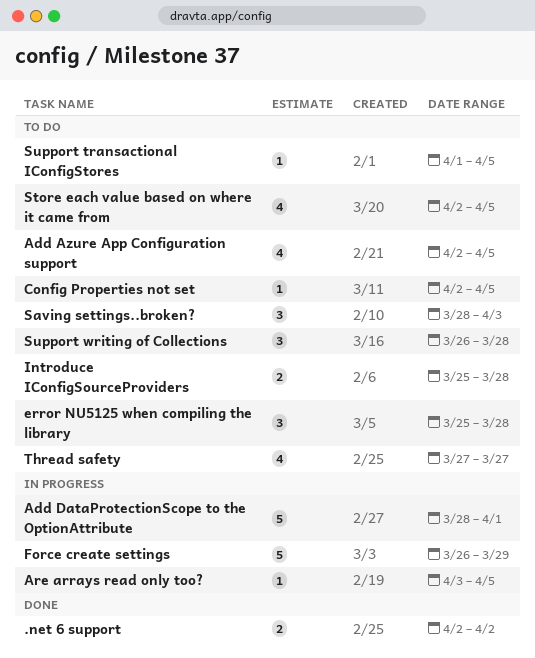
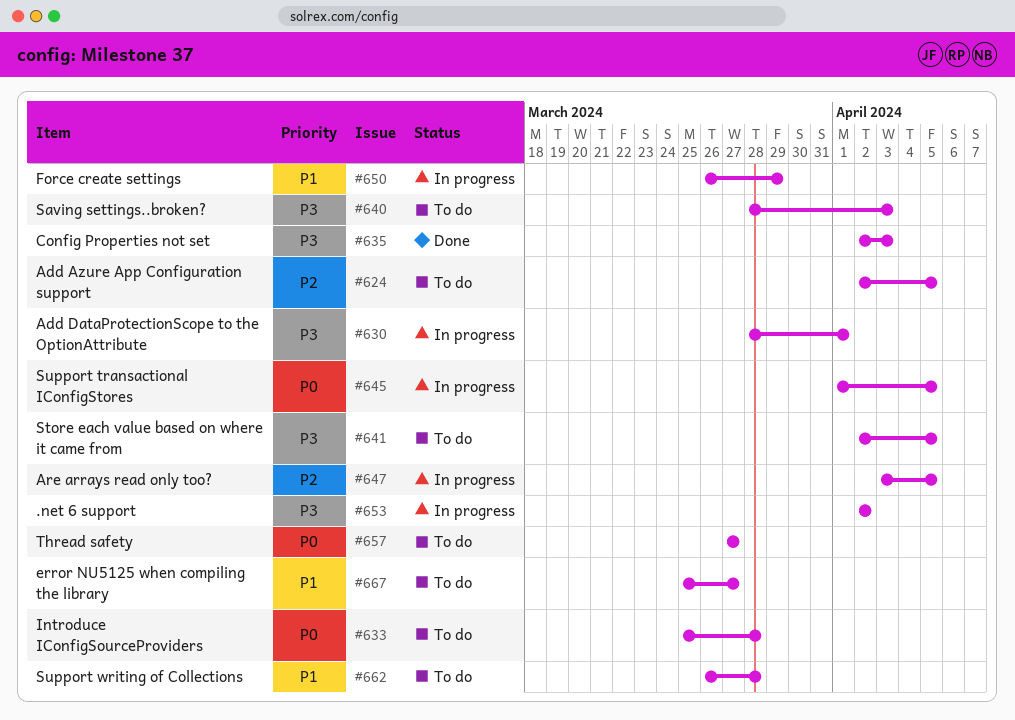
.net 6 support, status: Done -> In progress
Config Properties not set, status: To do -> Done
Config Properties not set, due: Apr 5 -> Apr 3
error NU5125 when compiling the library, due: Mar 28 -> Mar 27
Support transactional IConfigStores, status: To do -> In progress

